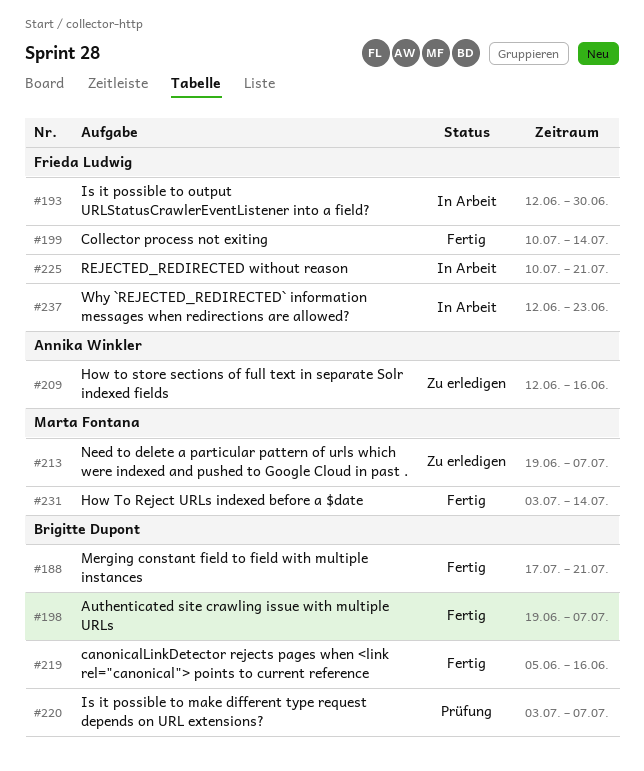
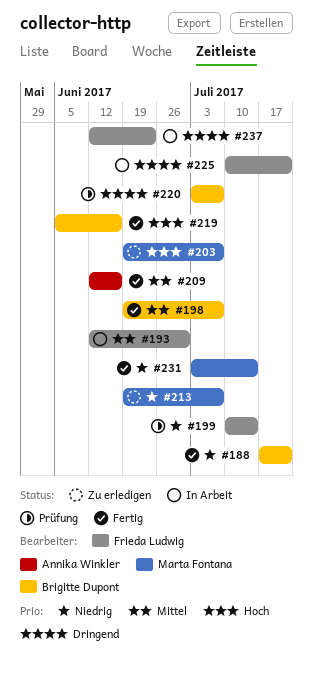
#199, status: Fertig -> Prüfung
#203: none -> present
#209, status: Zu erledigen -> Fertig

